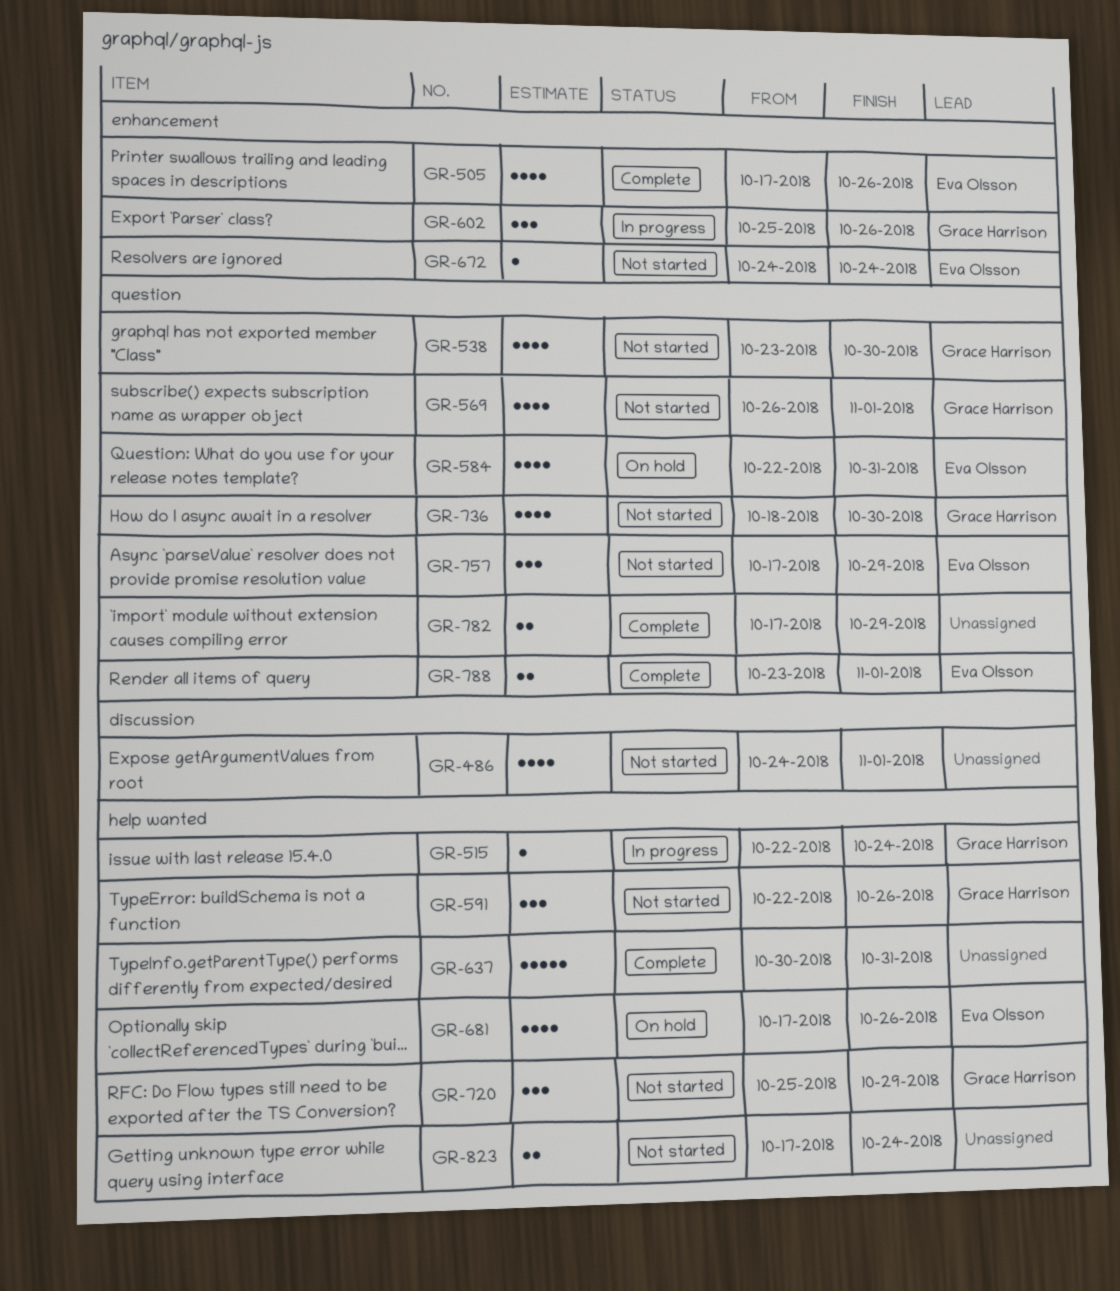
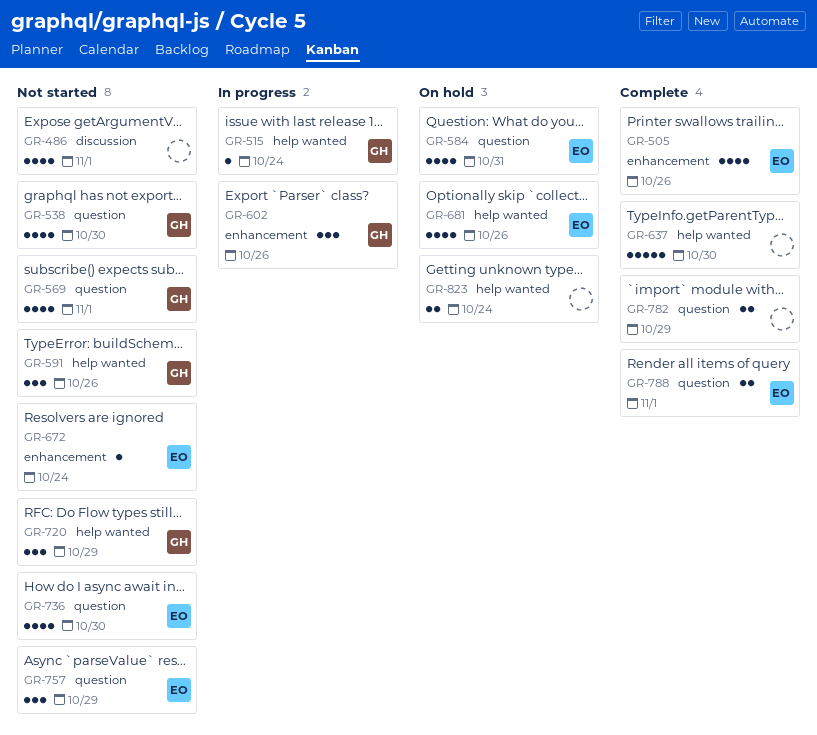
GR-637, due: Oct 31 -> Oct 30
GR-736, owner: Grace Harrison -> Eva Olsson
GR-823, status: Not started -> On hold

